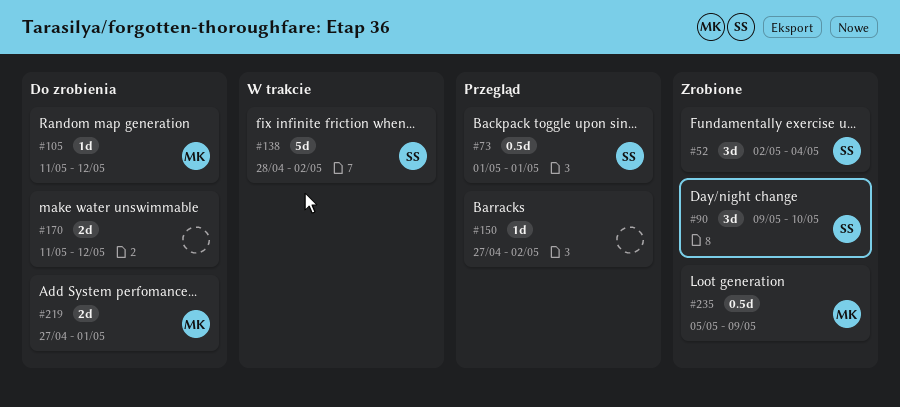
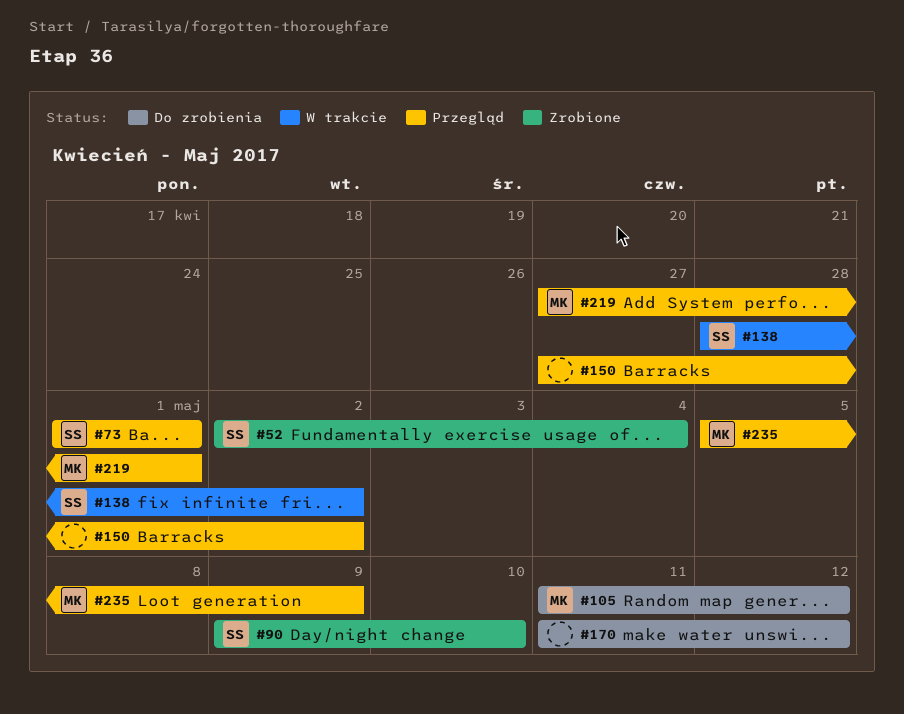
#219, status: Do zrobienia -> Przegląd
#235, status: Zrobione -> Przegląd

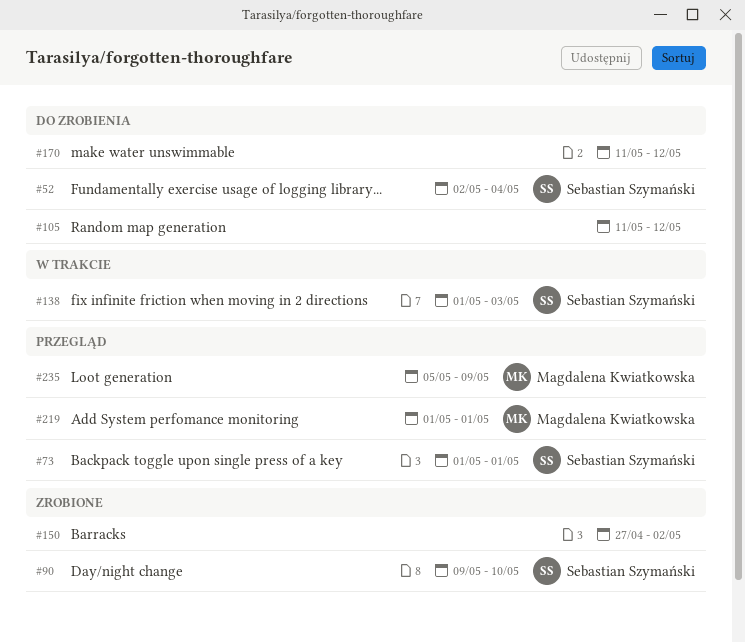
#52, status: Zrobione -> Do zrobienia
#105, owner: Magdalena Kwiatkowska -> none
#138, start: Apr 28 -> May 1
#138, due: May 2 -> May 3
#150, status: Przegląd -> Zrobione
#219, start: Apr 27 -> May 1

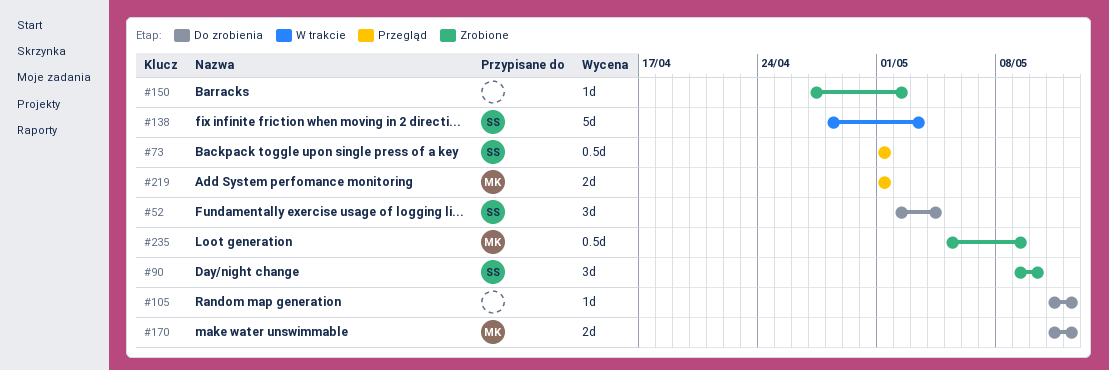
#138, start: May 1 -> Apr 28
#170, owner: none -> Magdalena Kwiatkowska
#235, status: Przegląd -> Zrobione

